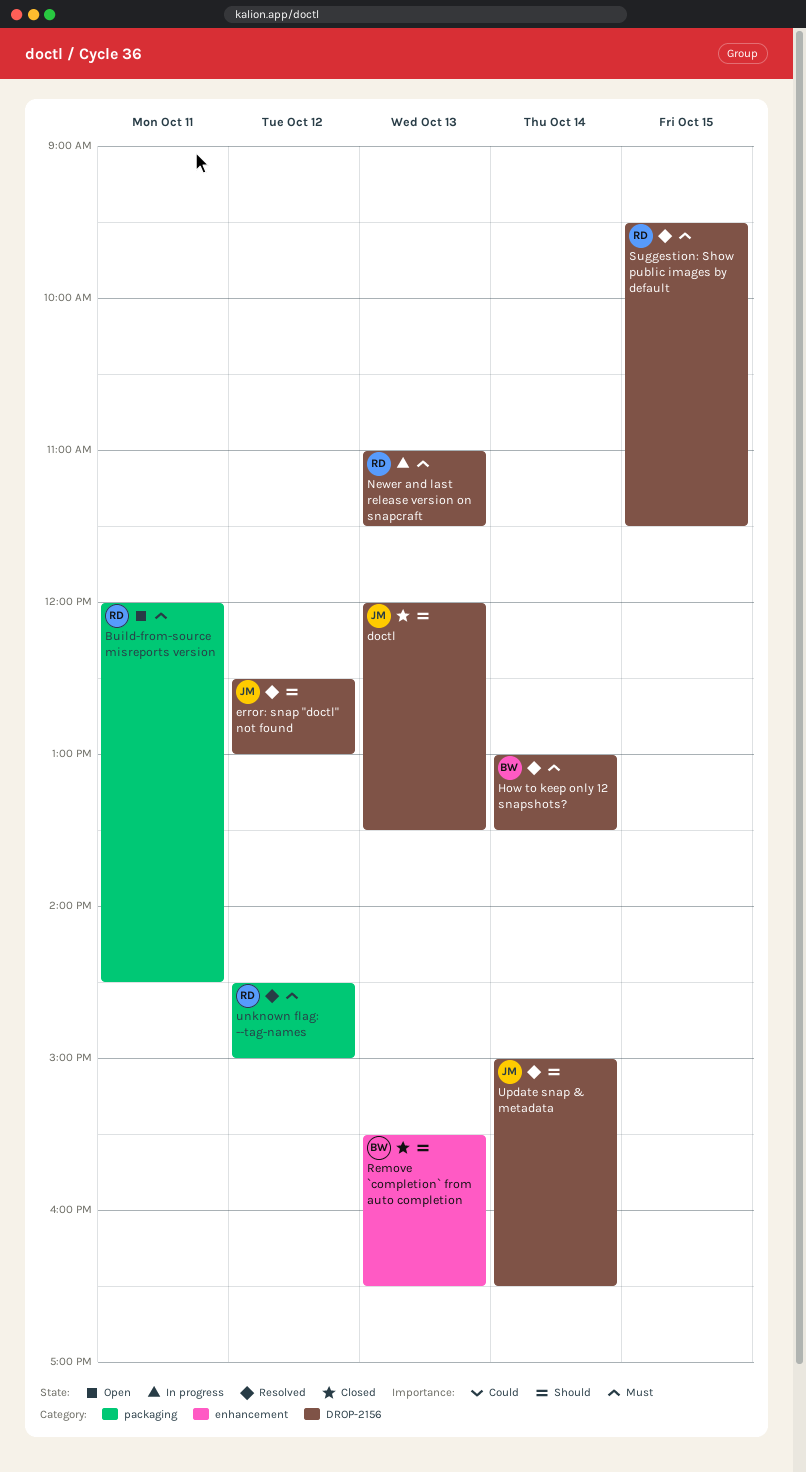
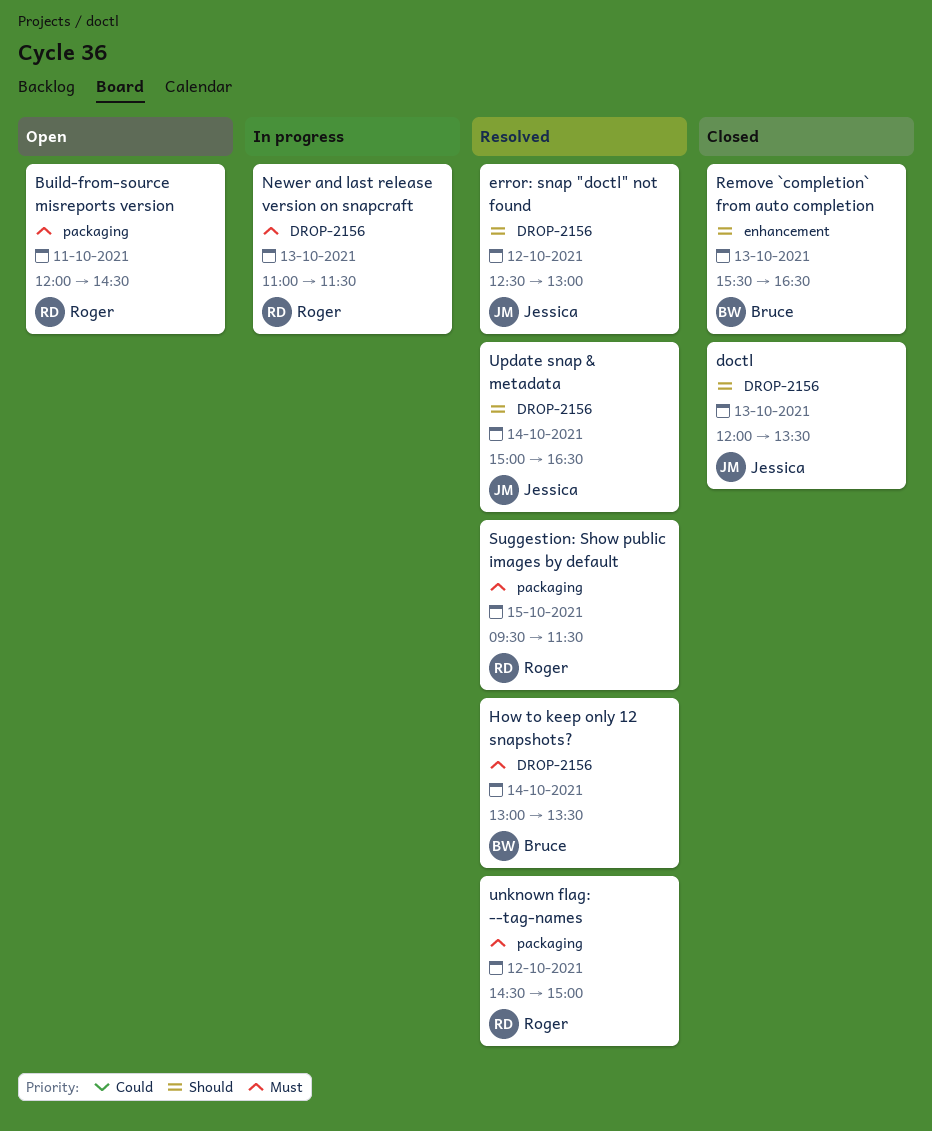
Suggestion: Show public images by default, label: DROP-2156 -> packaging

